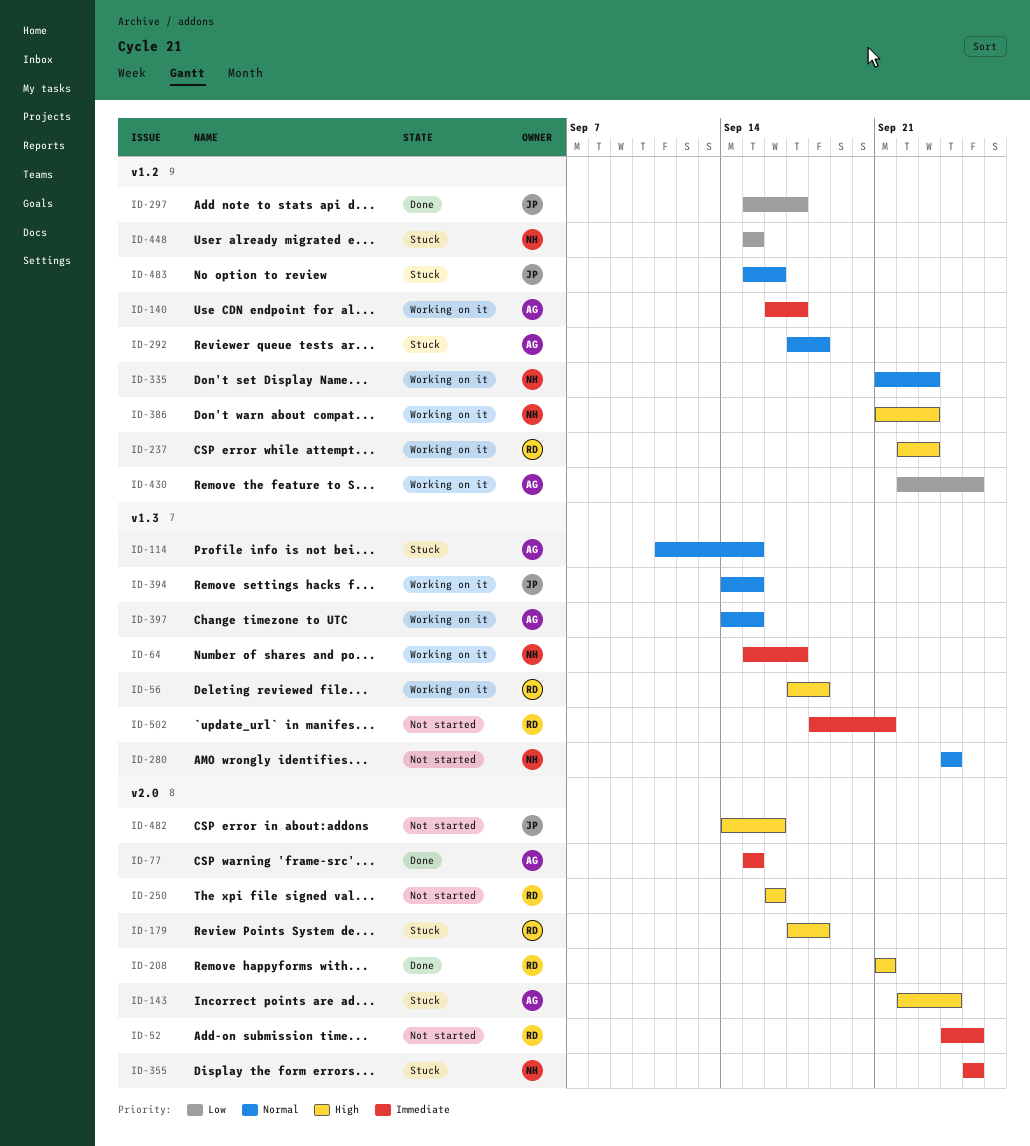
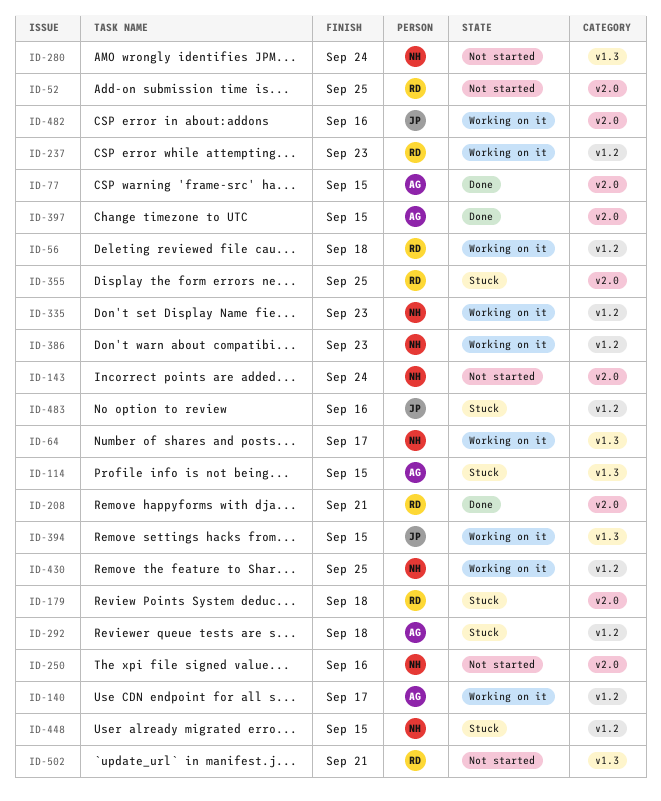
ID-56, label: v1.3 -> v1.2
ID-143, status: Stuck -> Not started
ID-143, owner: AG -> NH
ID-250, owner: RD -> NH
ID-297: present -> none
ID-355, owner: NH -> RD
ID-397, status: Working on it -> Done
ID-397, label: v1.3 -> v2.0
ID-430, owner: AG -> NH
ID-482, status: Not started -> Working on it

